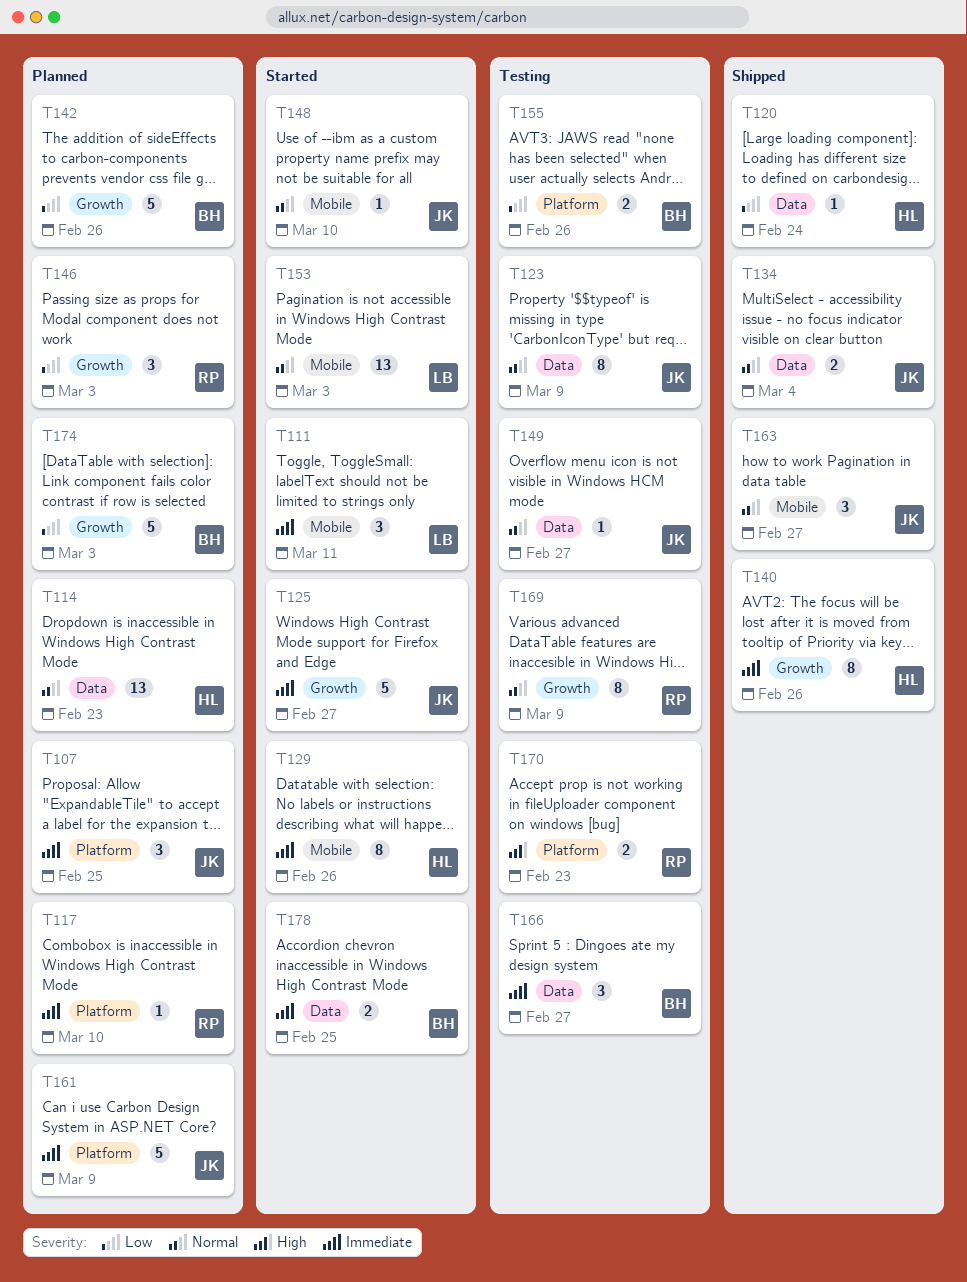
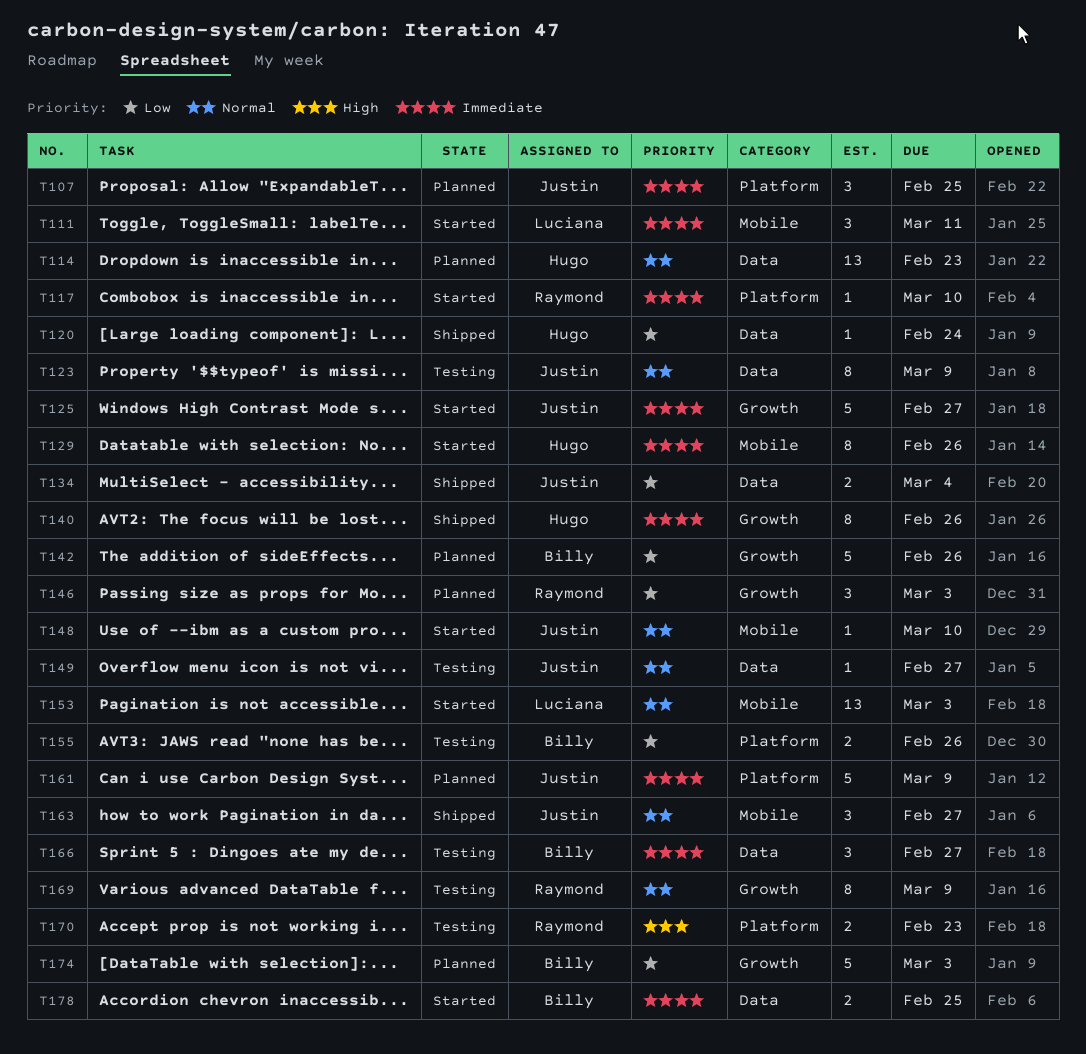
T117, status: Planned -> Started
T134, priority: Normal -> Low

